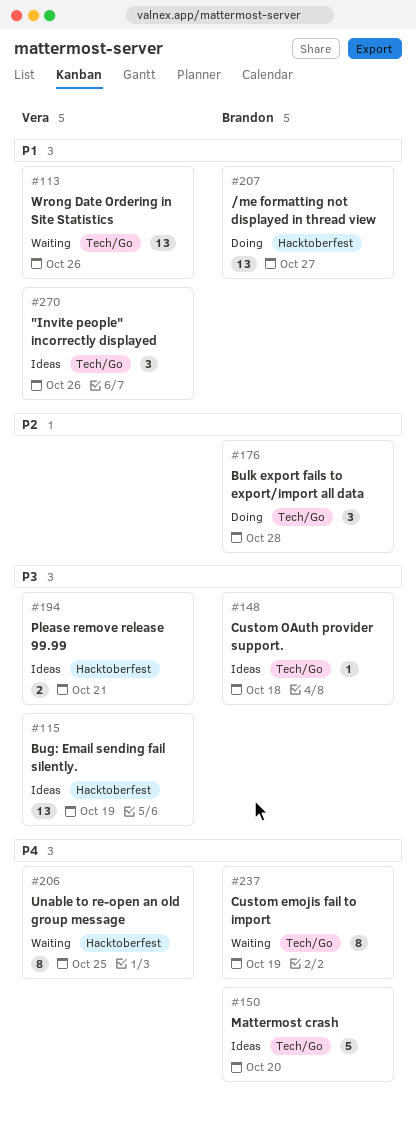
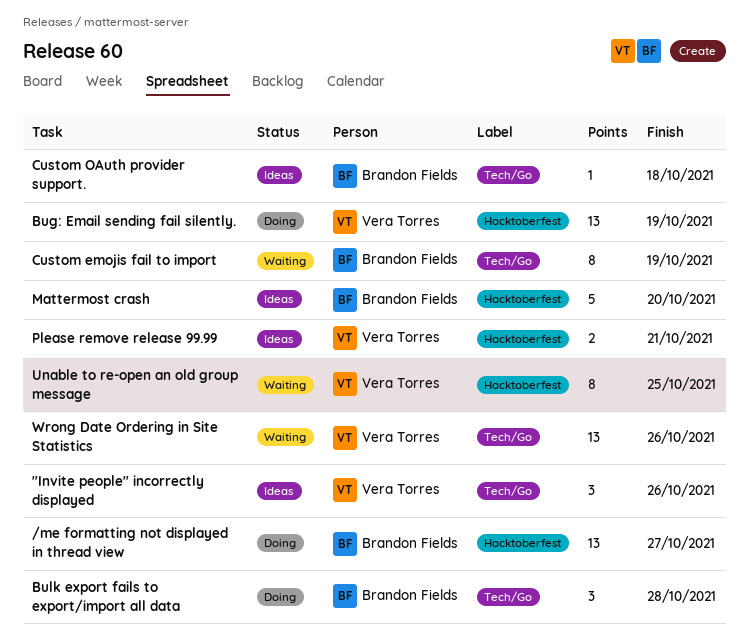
Bug: Email sending fail silently., status: Ideas -> Doing
Mattermost crash, label: Tech/Go -> Hacktoberfest

